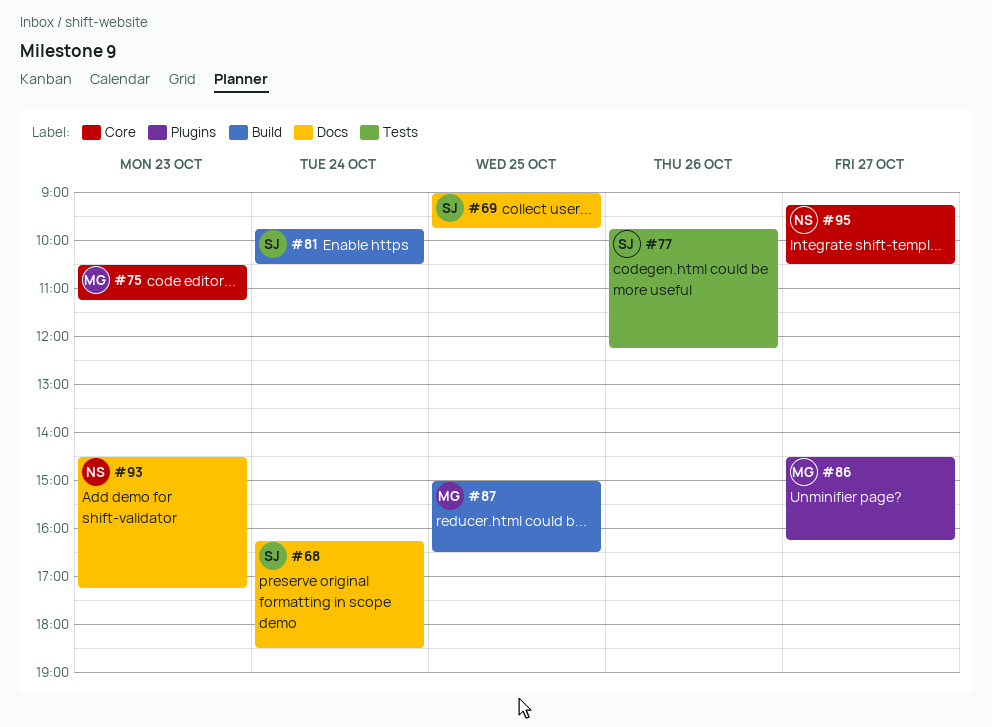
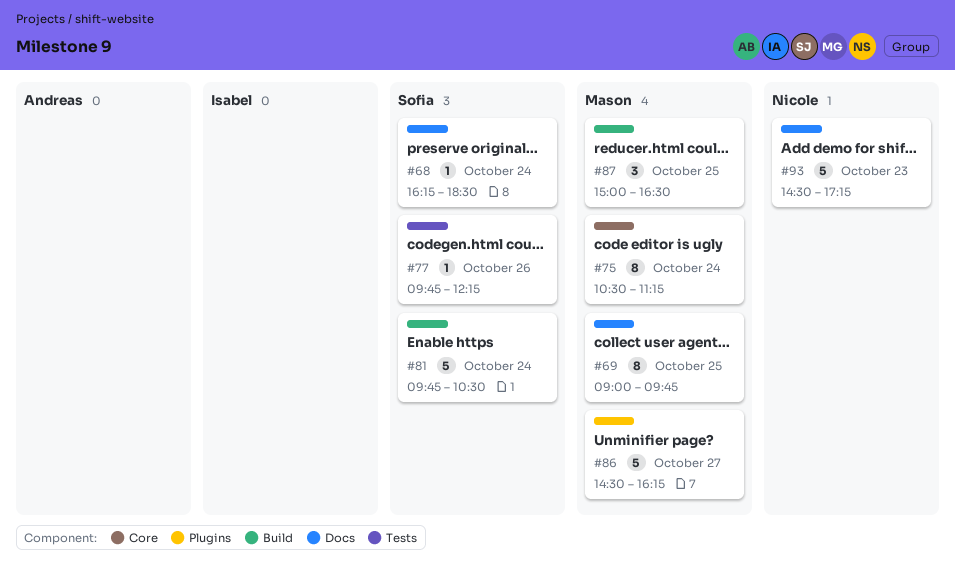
#69, owner: Sofia -> Mason
#75, day: Oct 23 -> Oct 24
#95: present -> none

